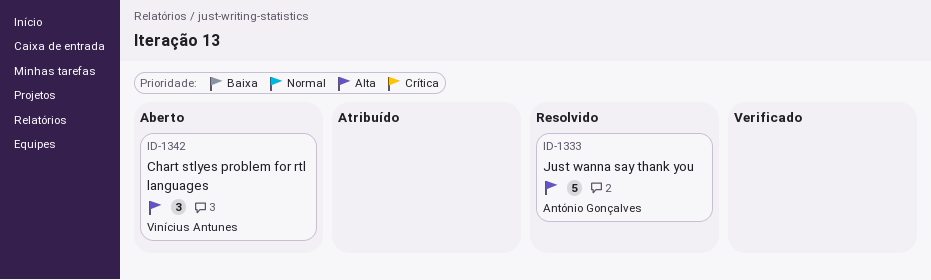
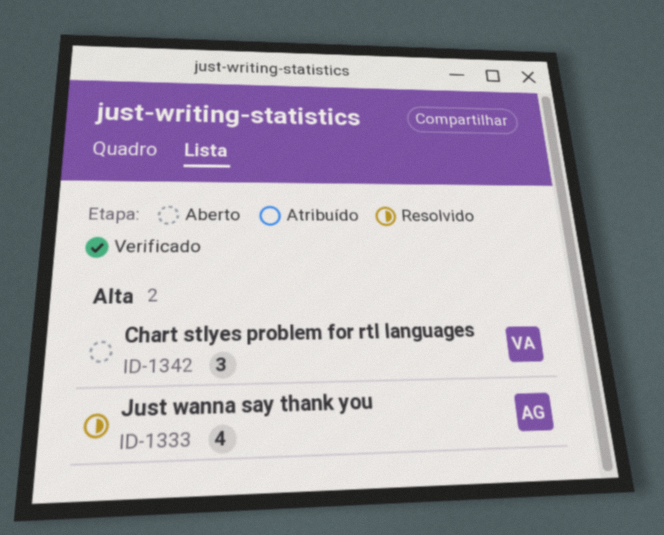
ID-1333, estimate: 5 -> 4

